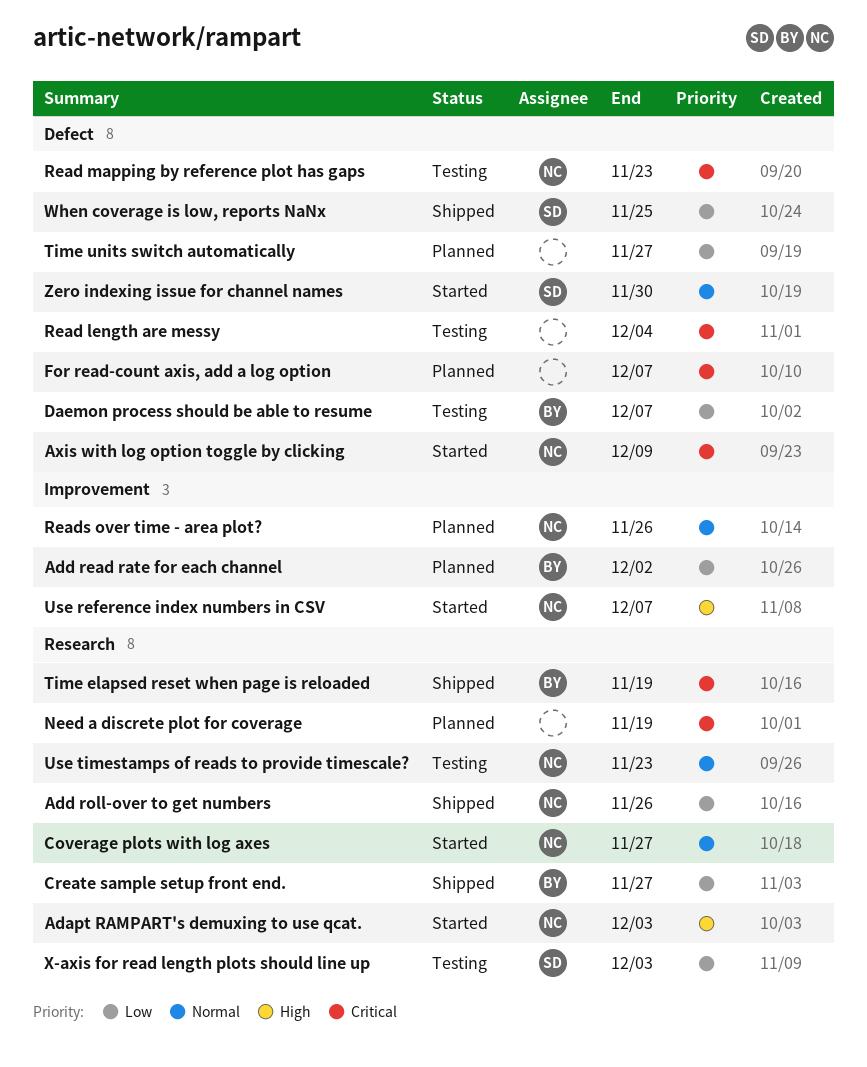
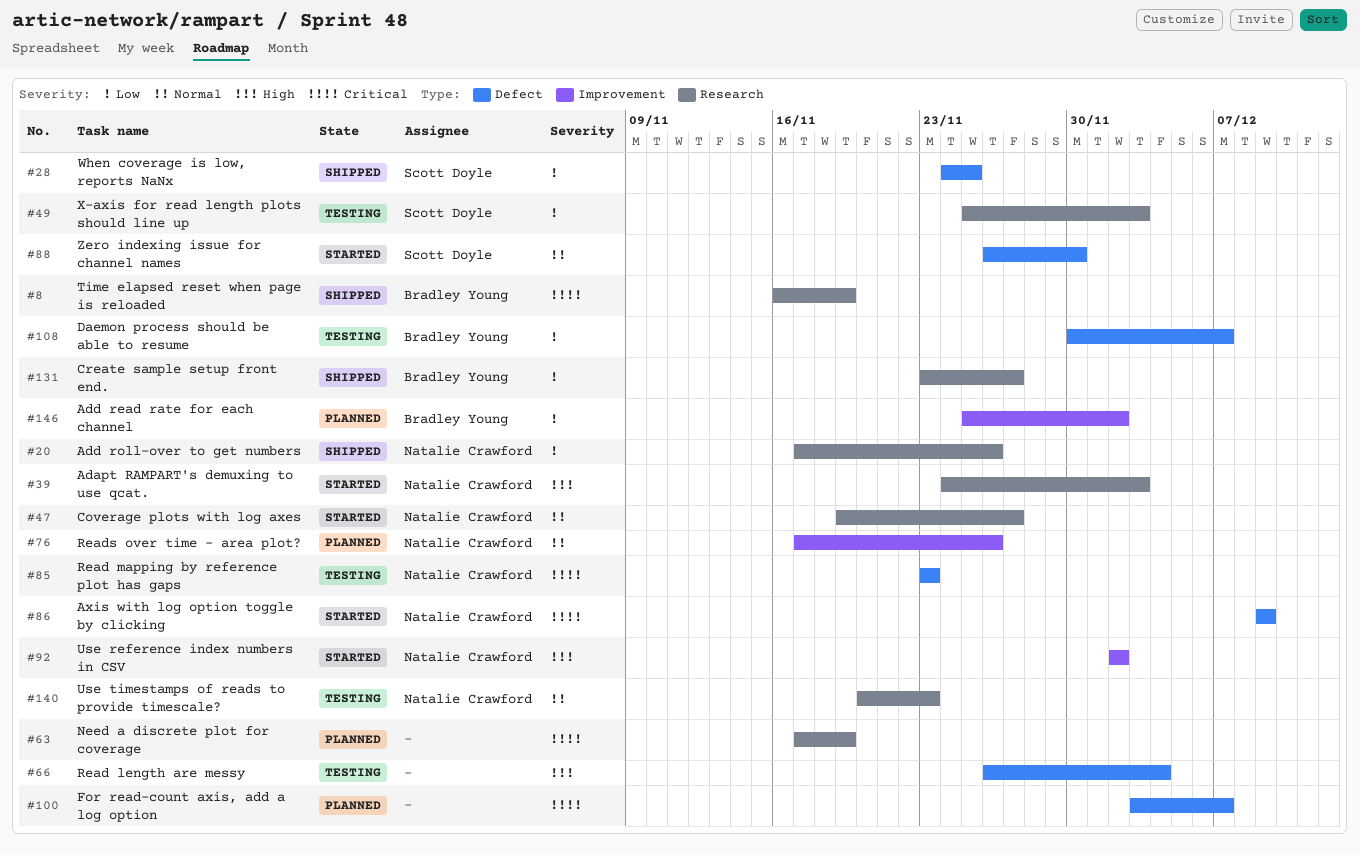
Read length are messy, priority: Critical -> High
Time units switch automatically: present -> none
Use reference index numbers in CSV, due: Dec 7 -> Dec 2

